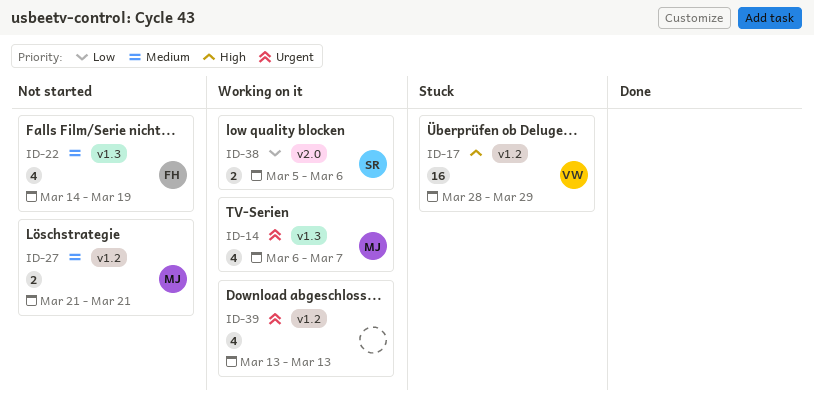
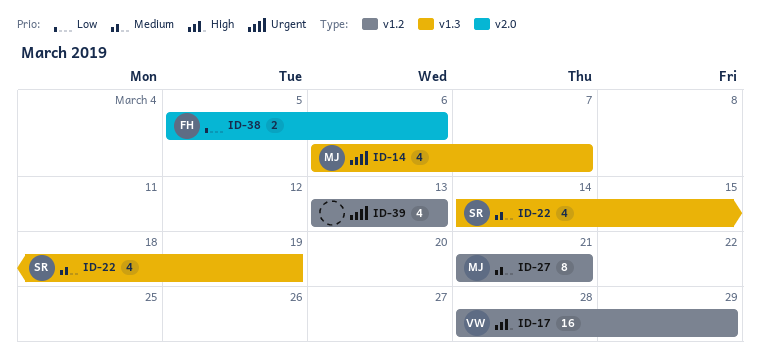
ID-22, owner: FH -> SR
ID-27, estimate: 2 -> 8
ID-38, owner: SR -> FH

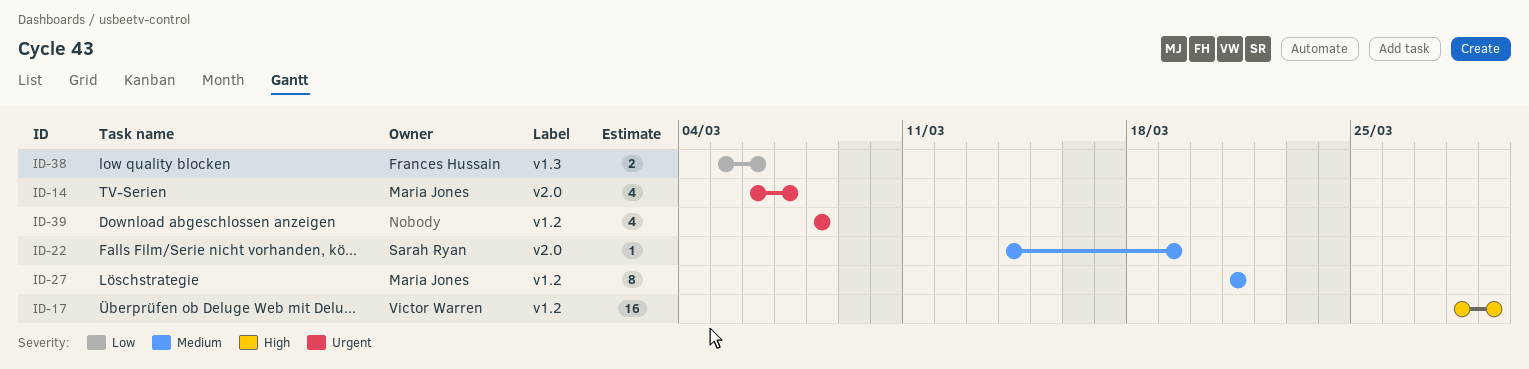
ID-14, label: v1.3 -> v2.0
ID-22, label: v1.3 -> v2.0
ID-22, estimate: 4 -> 1
ID-38, label: v2.0 -> v1.3
ID-39, start: Mar 13 -> Mar 8
ID-39, due: Mar 13 -> Mar 8

